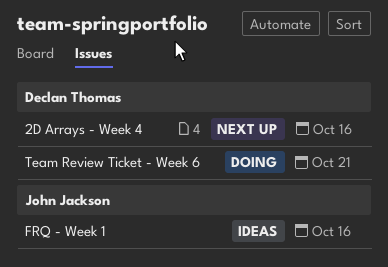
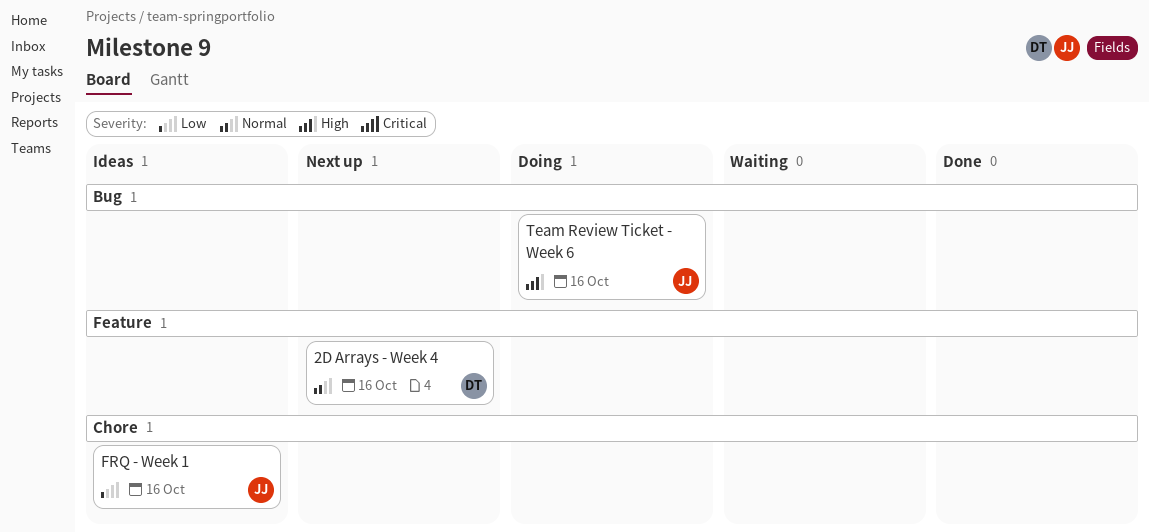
Team Review Ticket - Week 6, owner: Declan Thomas -> John Jackson
Team Review Ticket - Week 6, due: Oct 21 -> Oct 16

